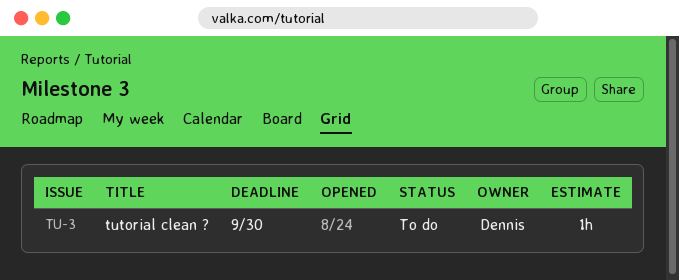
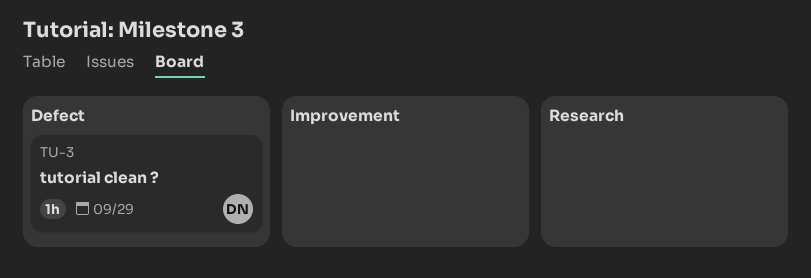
TU-3, due: Sep 30 -> Sep 29

